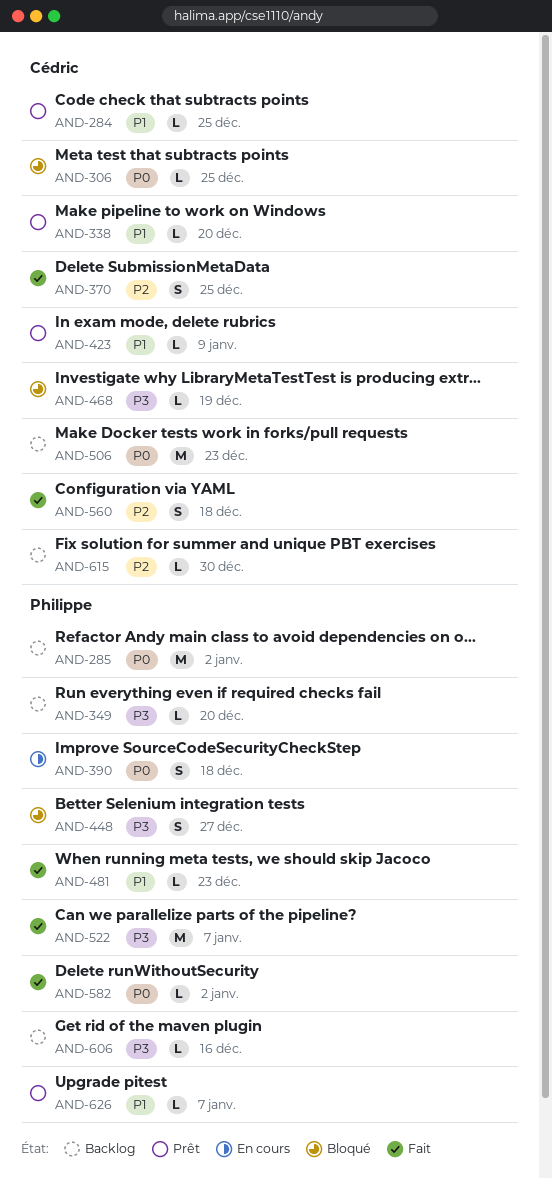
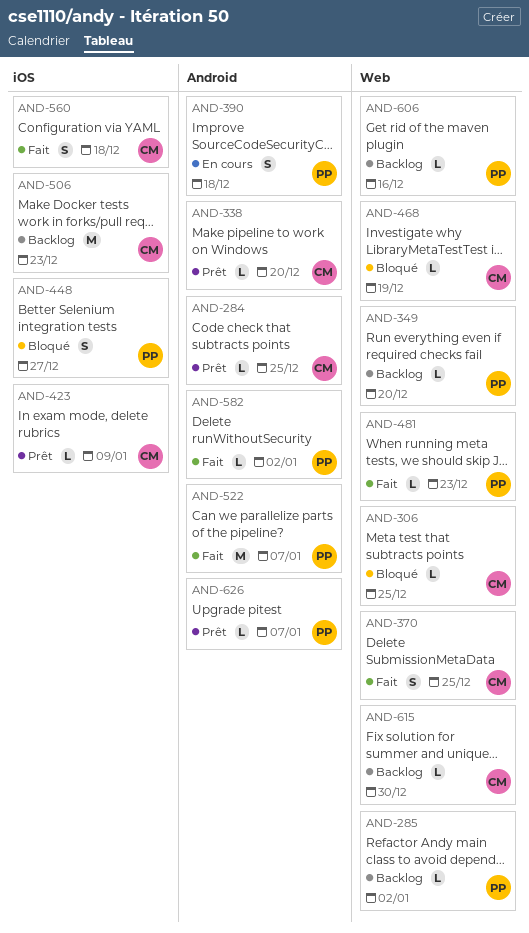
AND-285, estimate: M -> L

